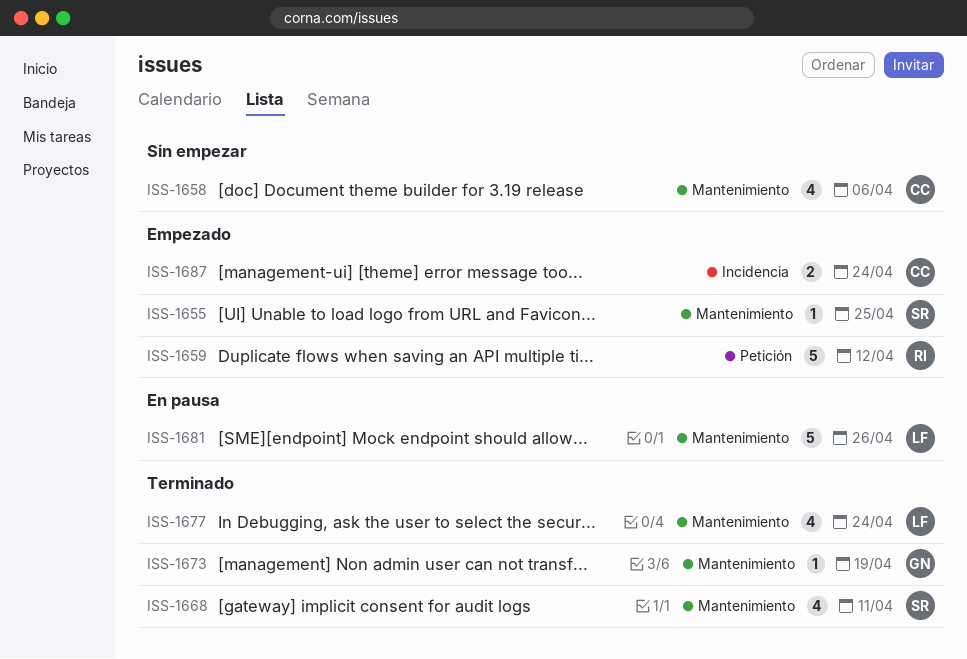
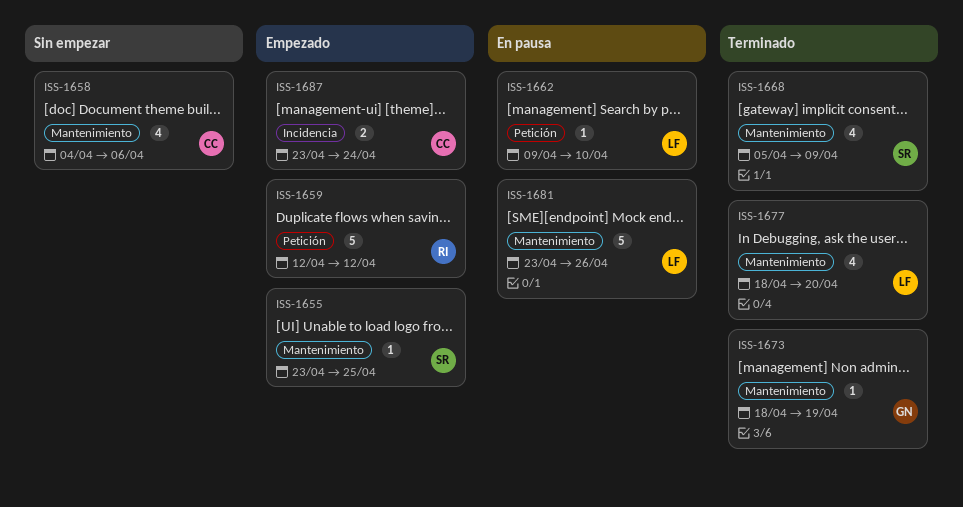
ISS-1662: none -> present
ISS-1668, due: Apr 11 -> Apr 9
ISS-1677, due: Apr 24 -> Apr 20

